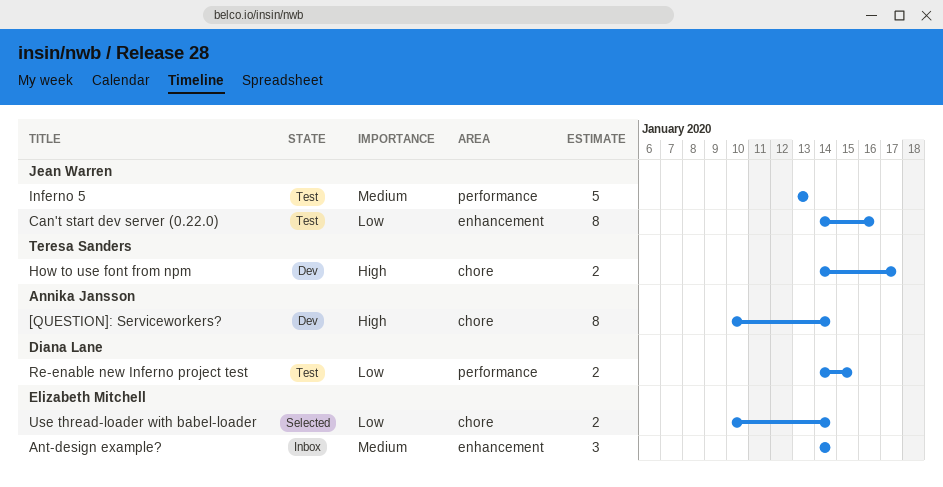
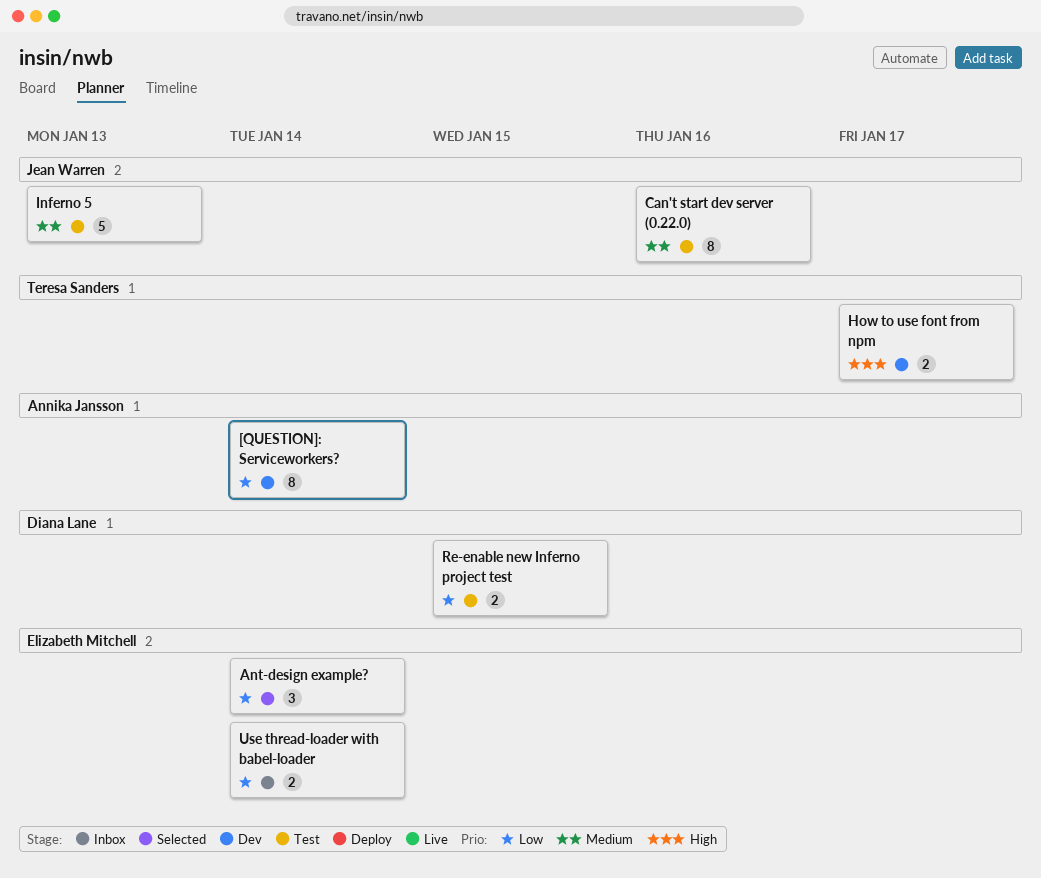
[QUESTION]: Serviceworkers?, priority: High -> Low
Ant-design example?, status: Inbox -> Selected
Ant-design example?, priority: Medium -> Low
Can't start dev server (0.22.0), priority: Low -> Medium
Use thread-loader with babel-loader, status: Selected -> Inbox

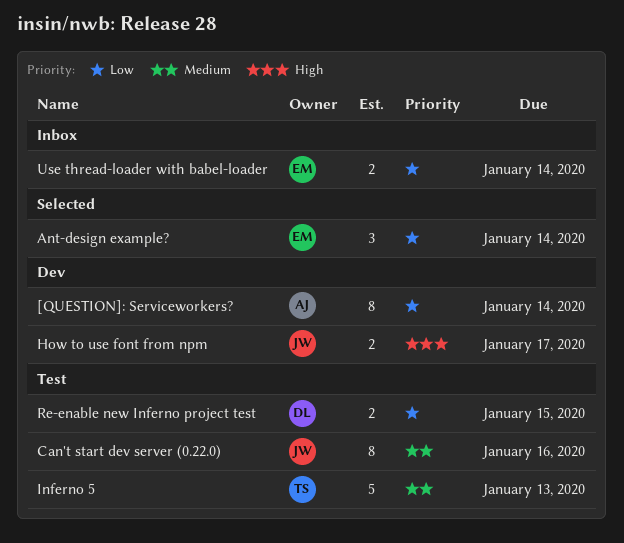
How to use font from npm, owner: Teresa Sanders -> Jean Warren
Inferno 5, owner: Jean Warren -> Teresa Sanders

